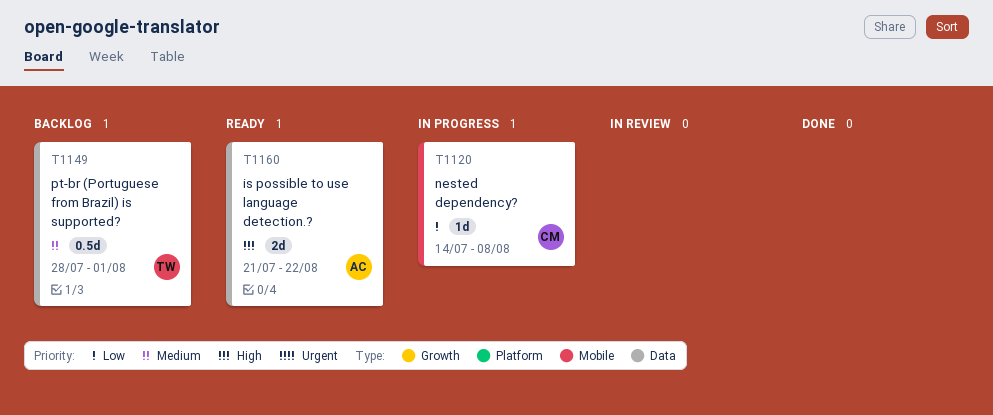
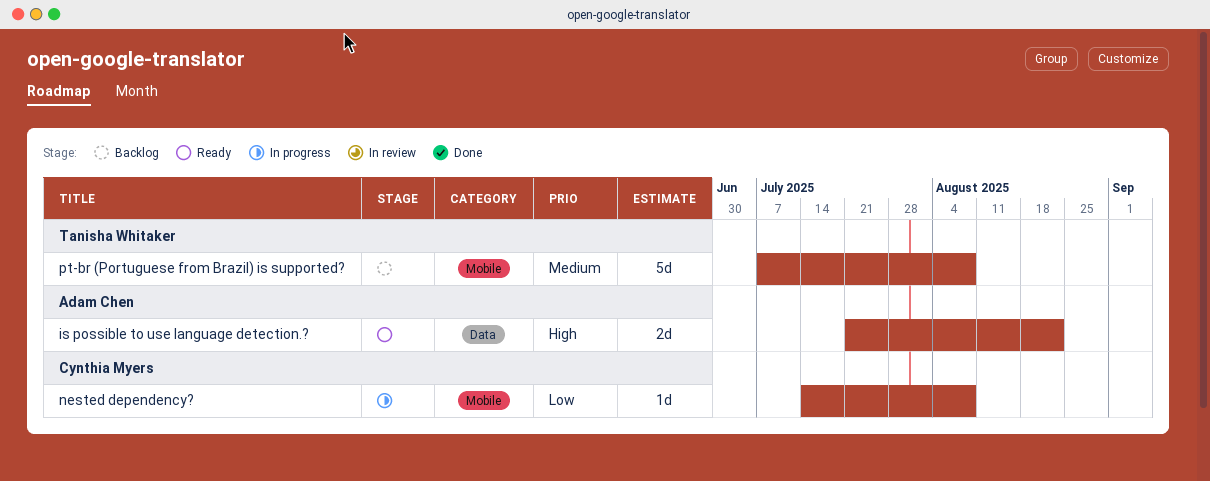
pt-br (Portuguese from Brazil) is supported?, label: Data -> Mobile
pt-br (Portuguese from Brazil) is supported?, estimate: 0.5d -> 5d
pt-br (Portuguese from Brazil) is supported?, start: Jul 28 -> Jul 7
pt-br (Portuguese from Brazil) is supported?, due: Aug 1 -> Aug 8

